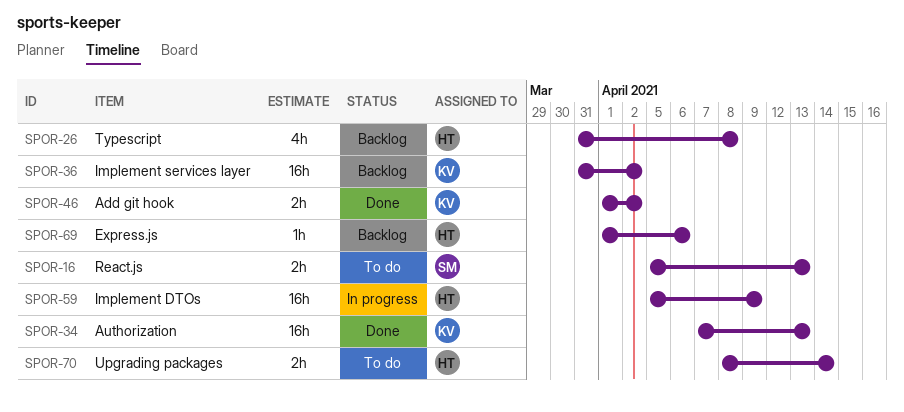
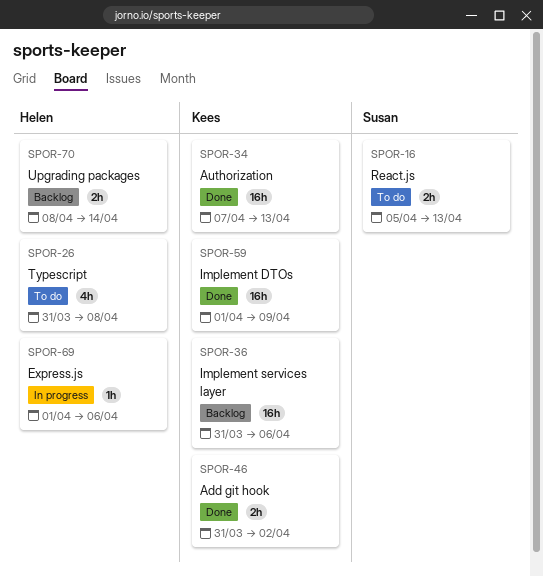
SPOR-26, status: Backlog -> To do
SPOR-36, due: Apr 2 -> Apr 6
SPOR-46, start: Apr 1 -> Mar 31
SPOR-59, status: In progress -> Done
SPOR-59, owner: Helen -> Kees
SPOR-59, start: Apr 5 -> Apr 1
SPOR-69, status: Backlog -> In progress
SPOR-70, status: To do -> Backlog

